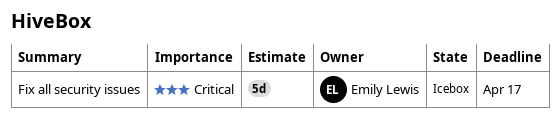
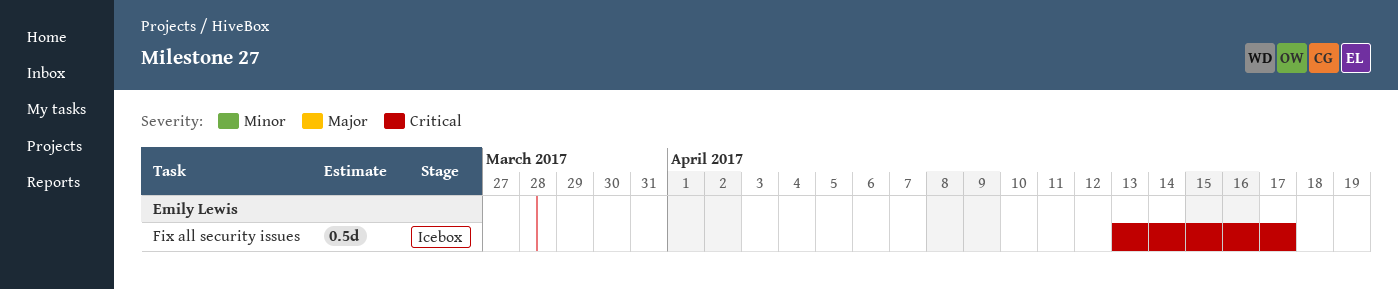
Fix all security issues, estimate: 5d -> 0.5d

